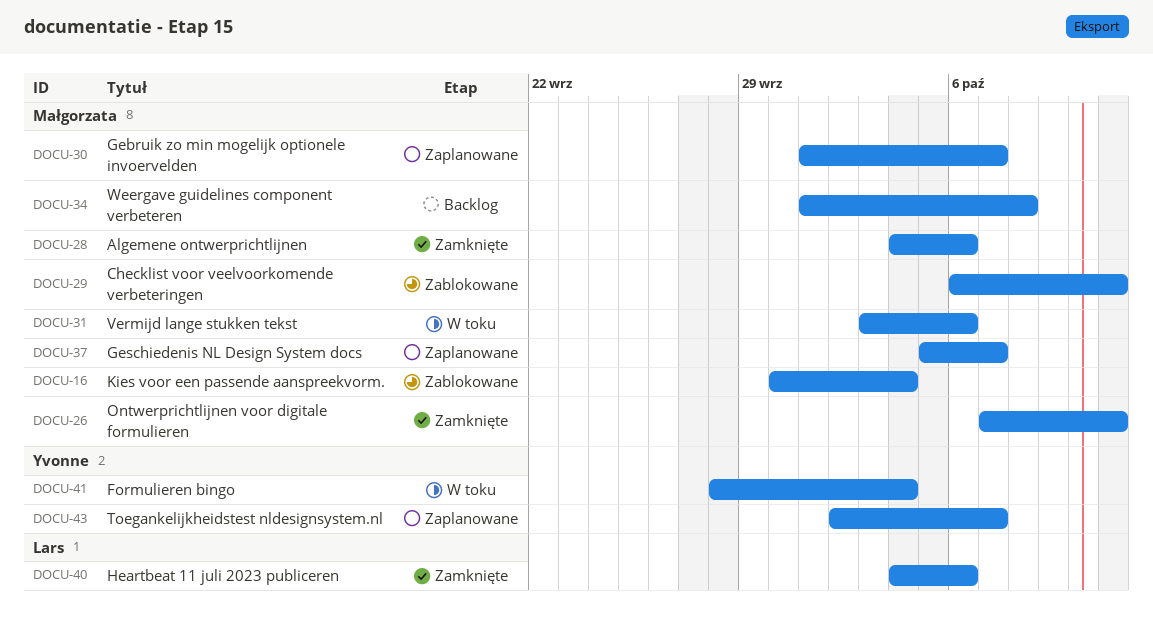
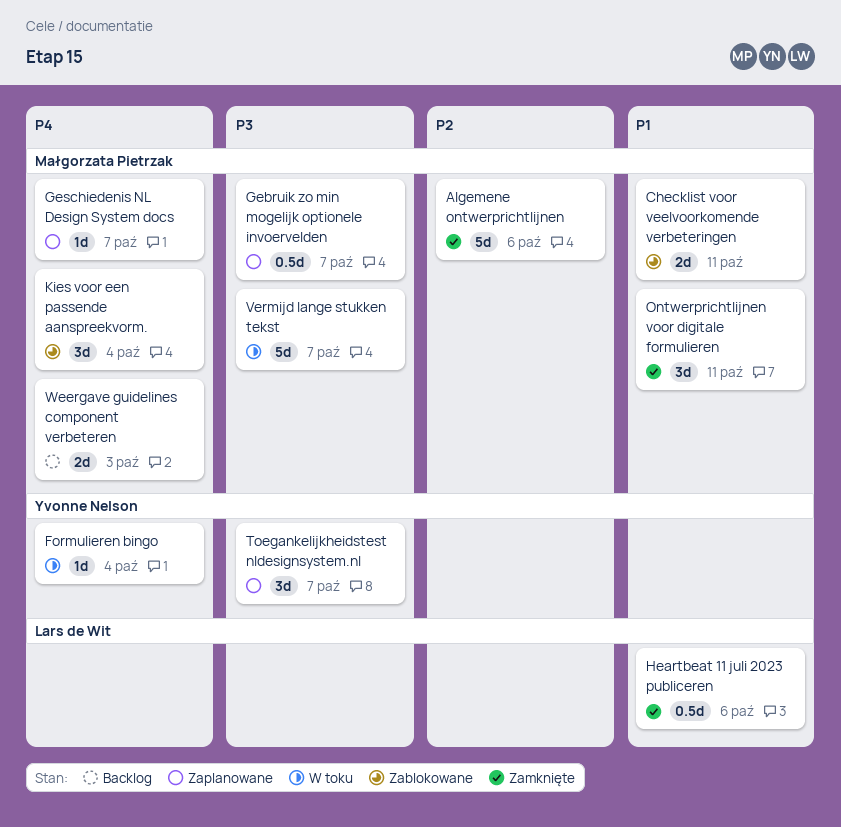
Vermijd lange stukken tekst, due: Oct 6 -> Oct 7
Weergave guidelines component verbeteren, due: Oct 8 -> Oct 3

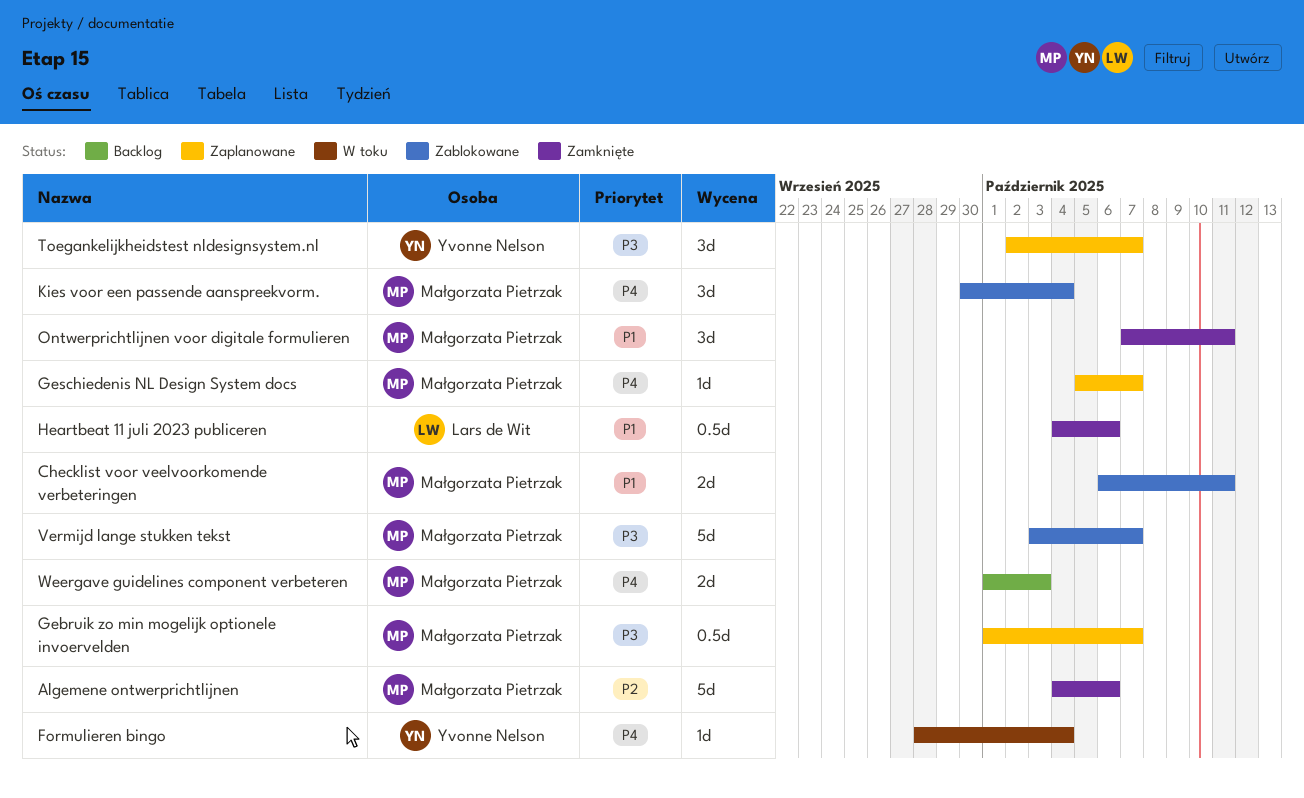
Vermijd lange stukken tekst, status: W toku -> Zablokowane

